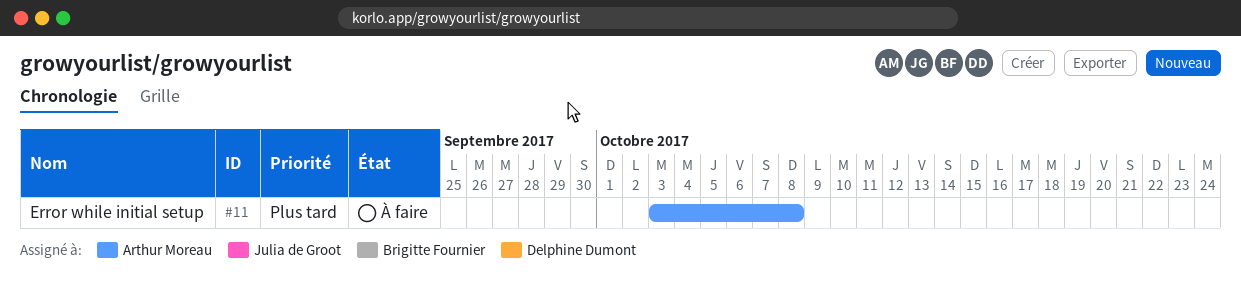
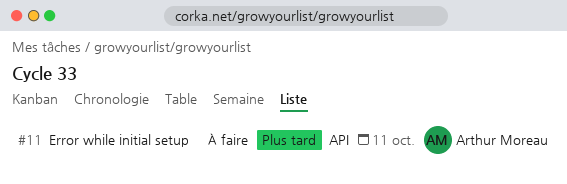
#11, due: Oct 8 -> Oct 11

